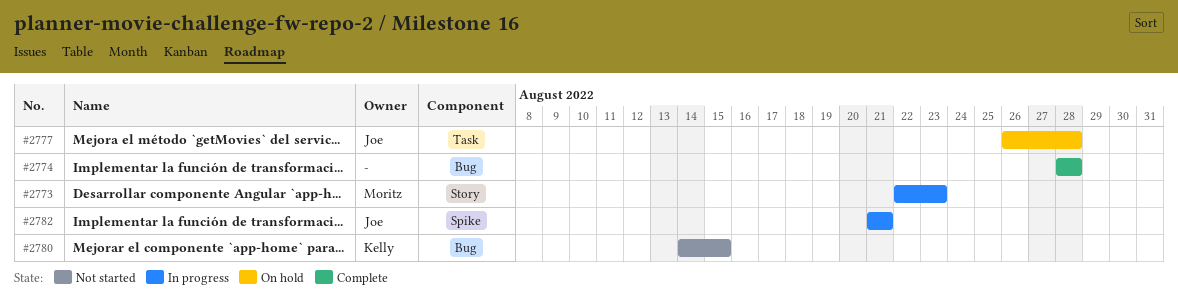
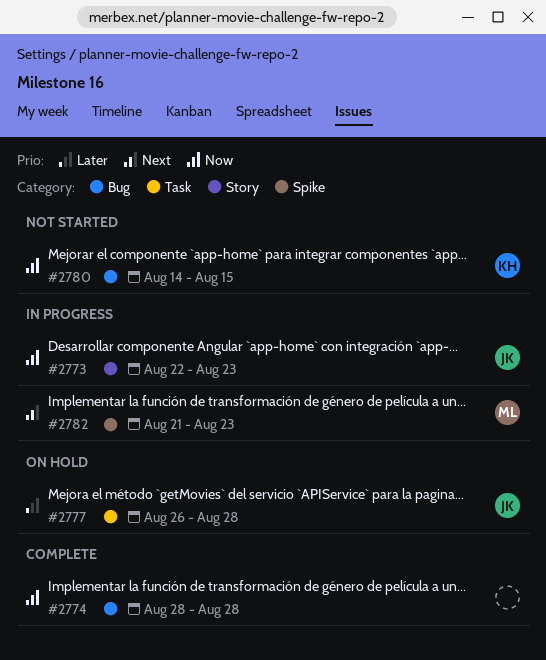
#2773, owner: Moritz -> Joe
#2782, owner: Joe -> Moritz
#2782, due: Aug 21 -> Aug 23

